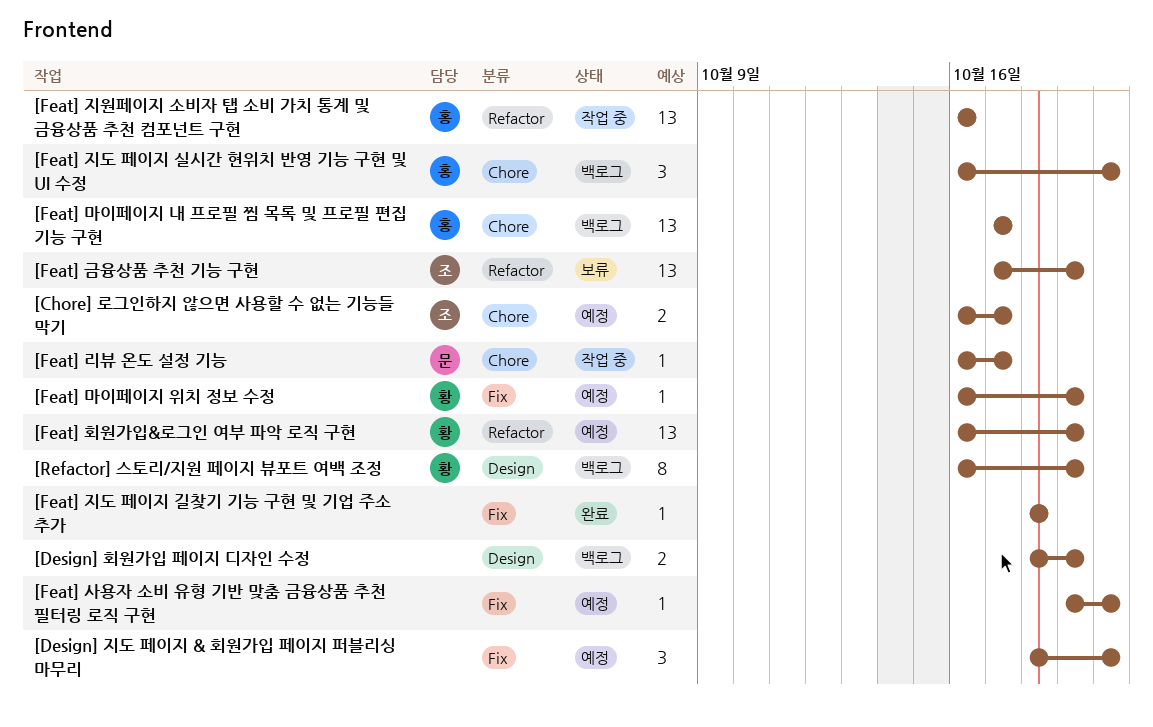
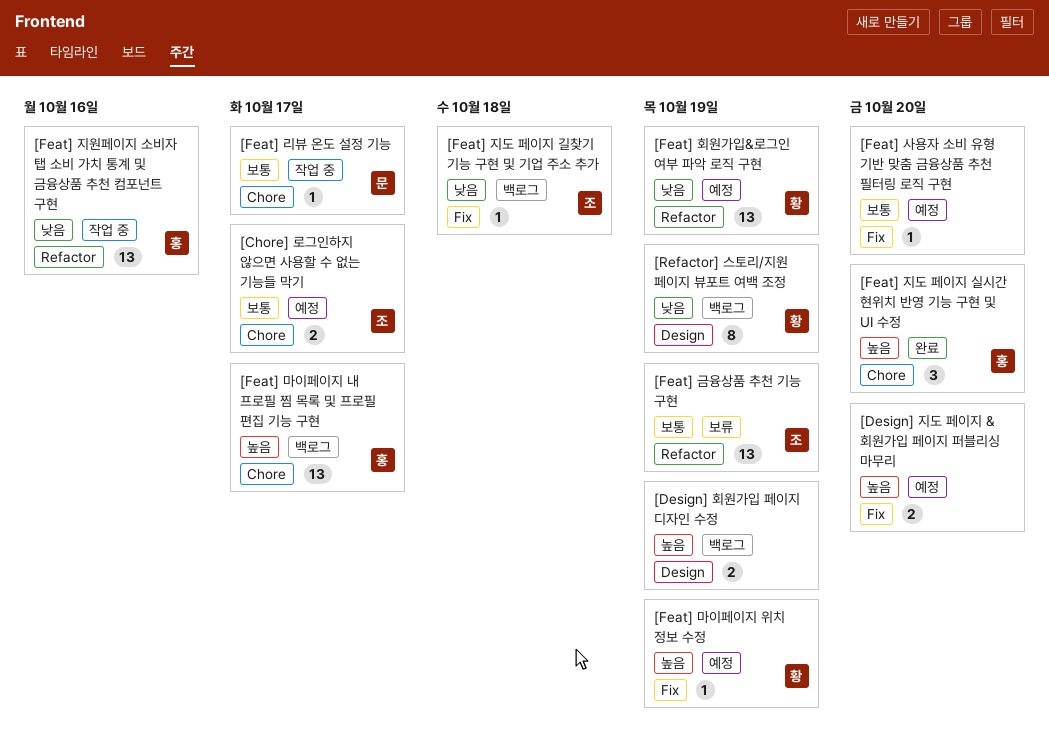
[Design] 지도 페이지 & 회원가입 페이지 퍼블리싱 마무리, estimate: 3 -> 2
[Feat] 지도 페이지 길찾기 기능 구현 및 기업 주소 추가, status: 완료 -> 백로그
[Feat] 지도 페이지 길찾기 기능 구현 및 기업 주소 추가, owner: none -> 조
[Feat] 지도 페이지 실시간 현위치 반영 기능 구현 및 UI 수정, status: 백로그 -> 완료

